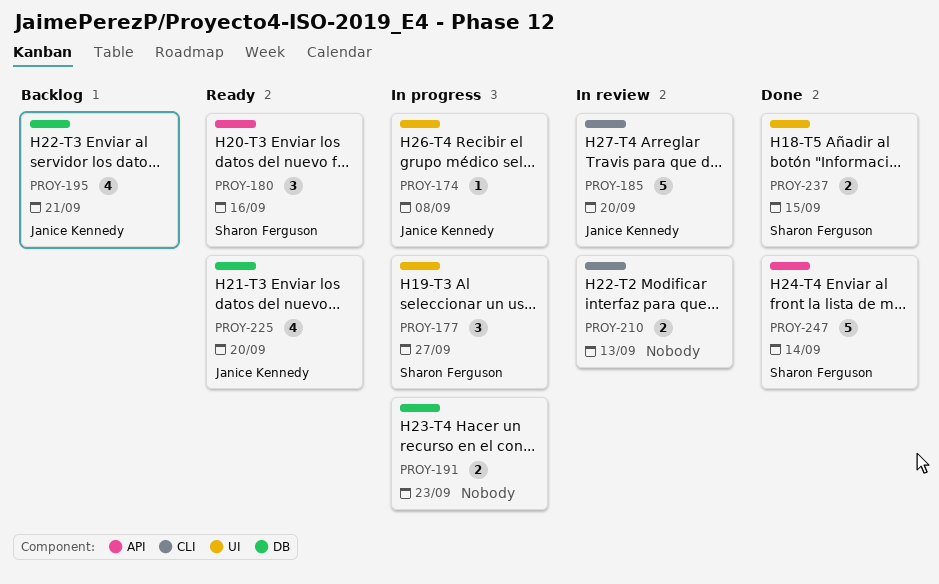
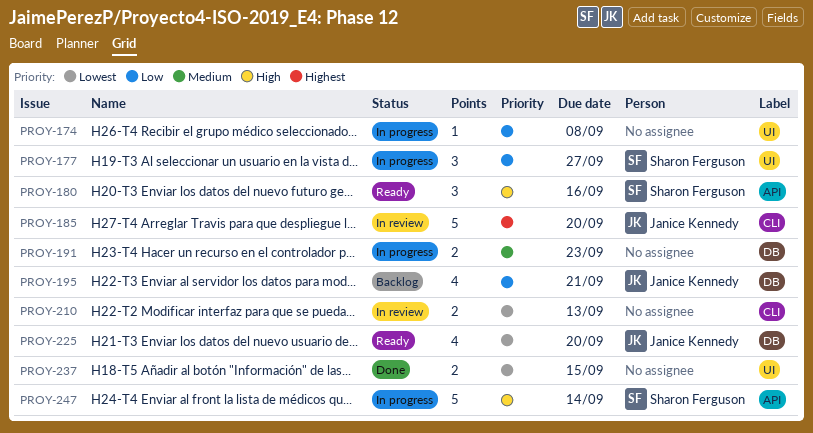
PROY-174, owner: Janice Kennedy -> none
PROY-237, owner: Sharon Ferguson -> none
PROY-247, status: Done -> In progress

